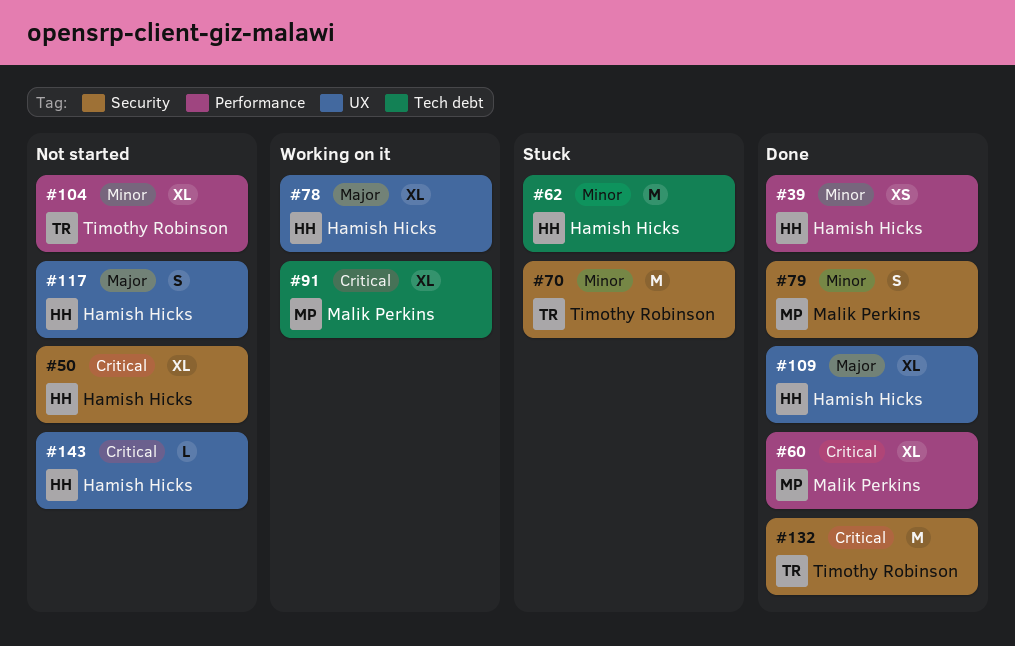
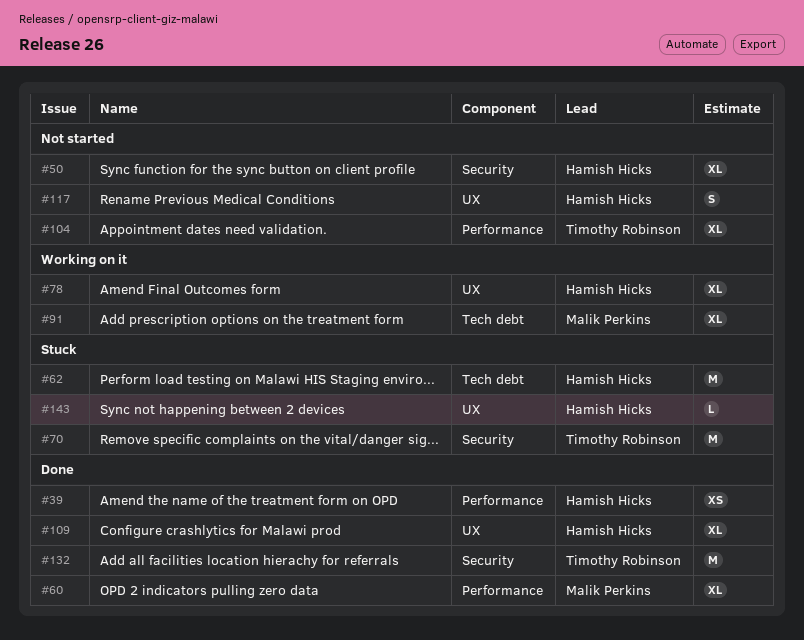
#79: present -> none
#143, status: Not started -> Stuck

